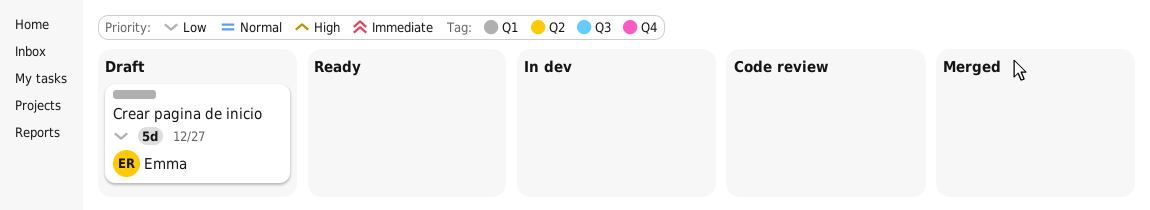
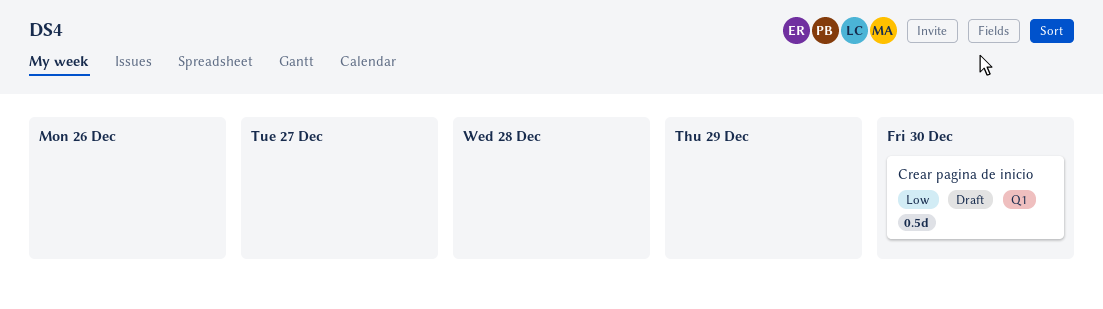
Crear pagina de inicio, estimate: 5d -> 0.5d
Crear pagina de inicio, due: Dec 27 -> Dec 30

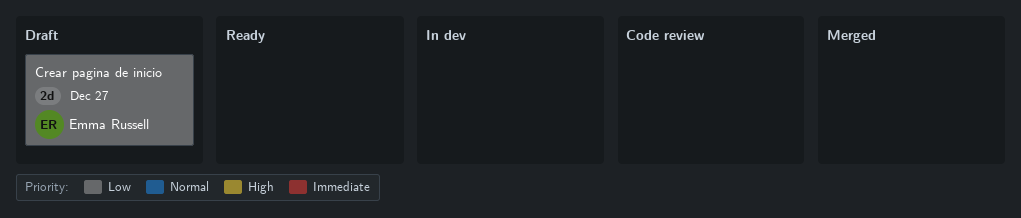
Crear pagina de inicio, estimate: 0.5d -> 2d
Crear pagina de inicio, due: Dec 30 -> Dec 27

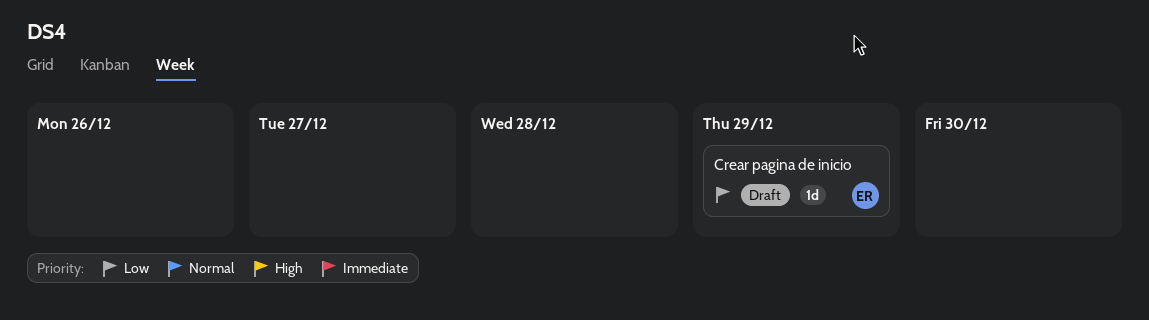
Crear pagina de inicio, estimate: 2d -> 1d
Crear pagina de inicio, due: Dec 27 -> Dec 29

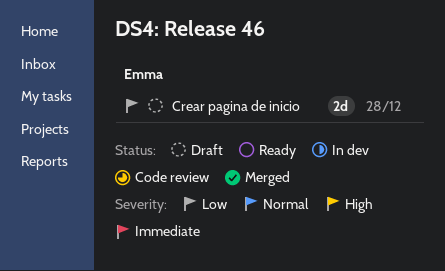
Crear pagina de inicio, estimate: 1d -> 2d
Crear pagina de inicio, due: Dec 29 -> Dec 28

